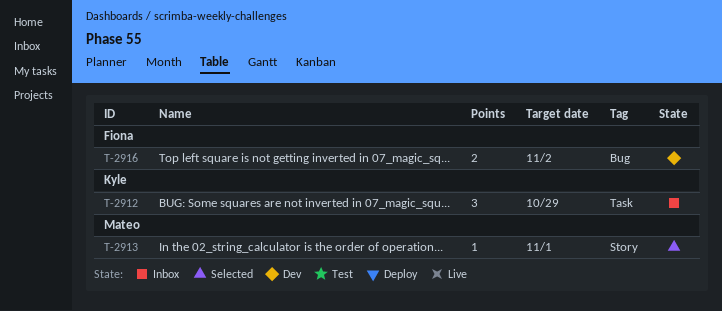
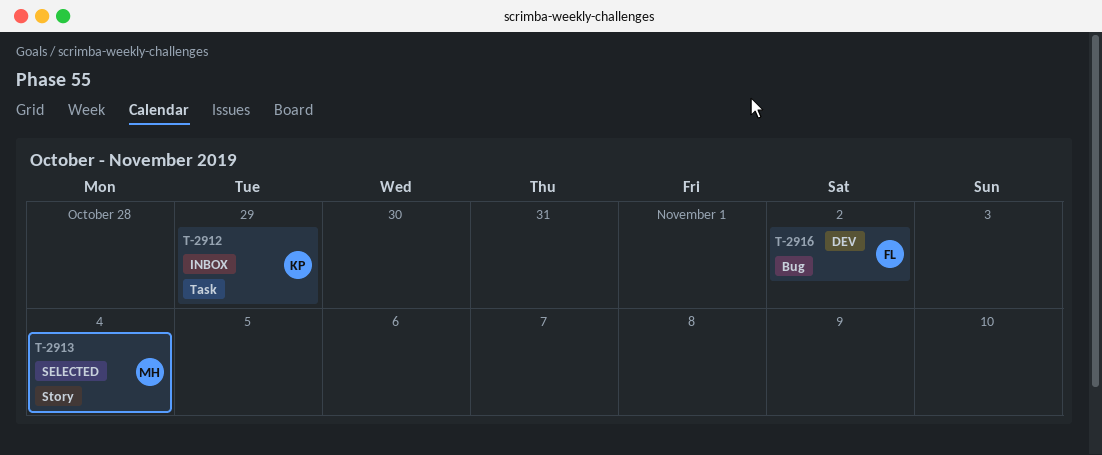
T-2913, due: Nov 1 -> Nov 4

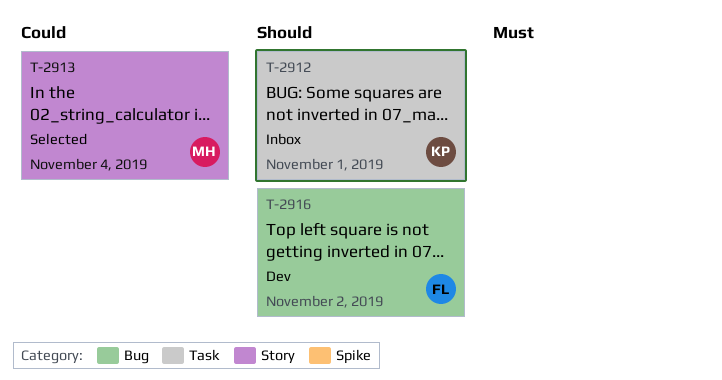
T-2912, due: Oct 29 -> Nov 1

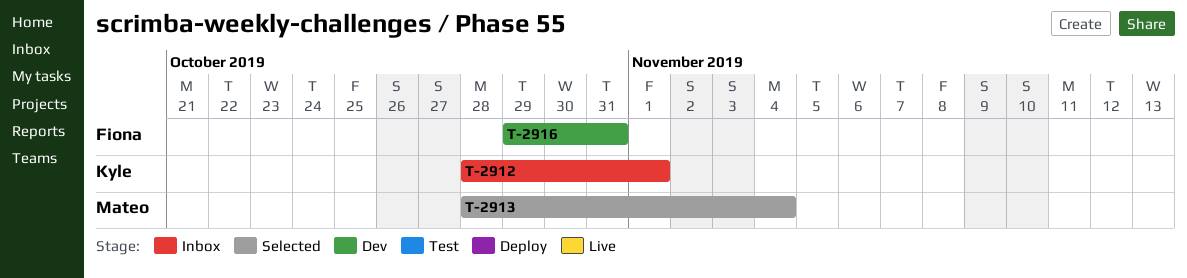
T-2916, due: Nov 2 -> Oct 31

